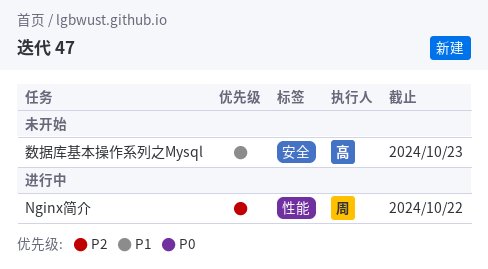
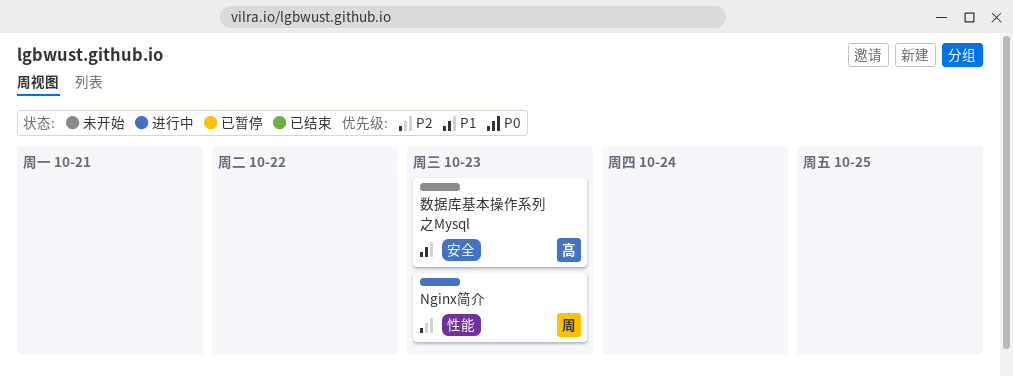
Nginx简介, due: Oct 22 -> Oct 23

